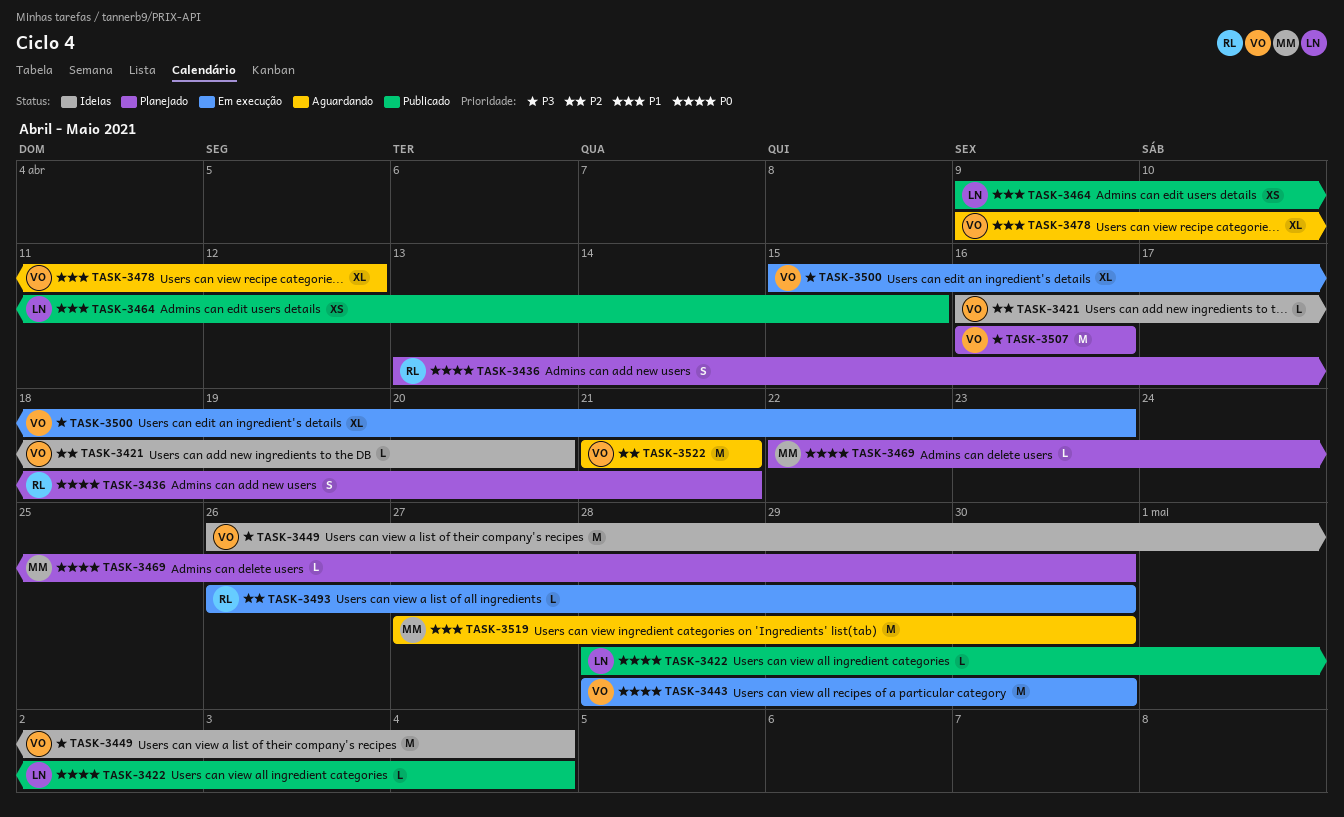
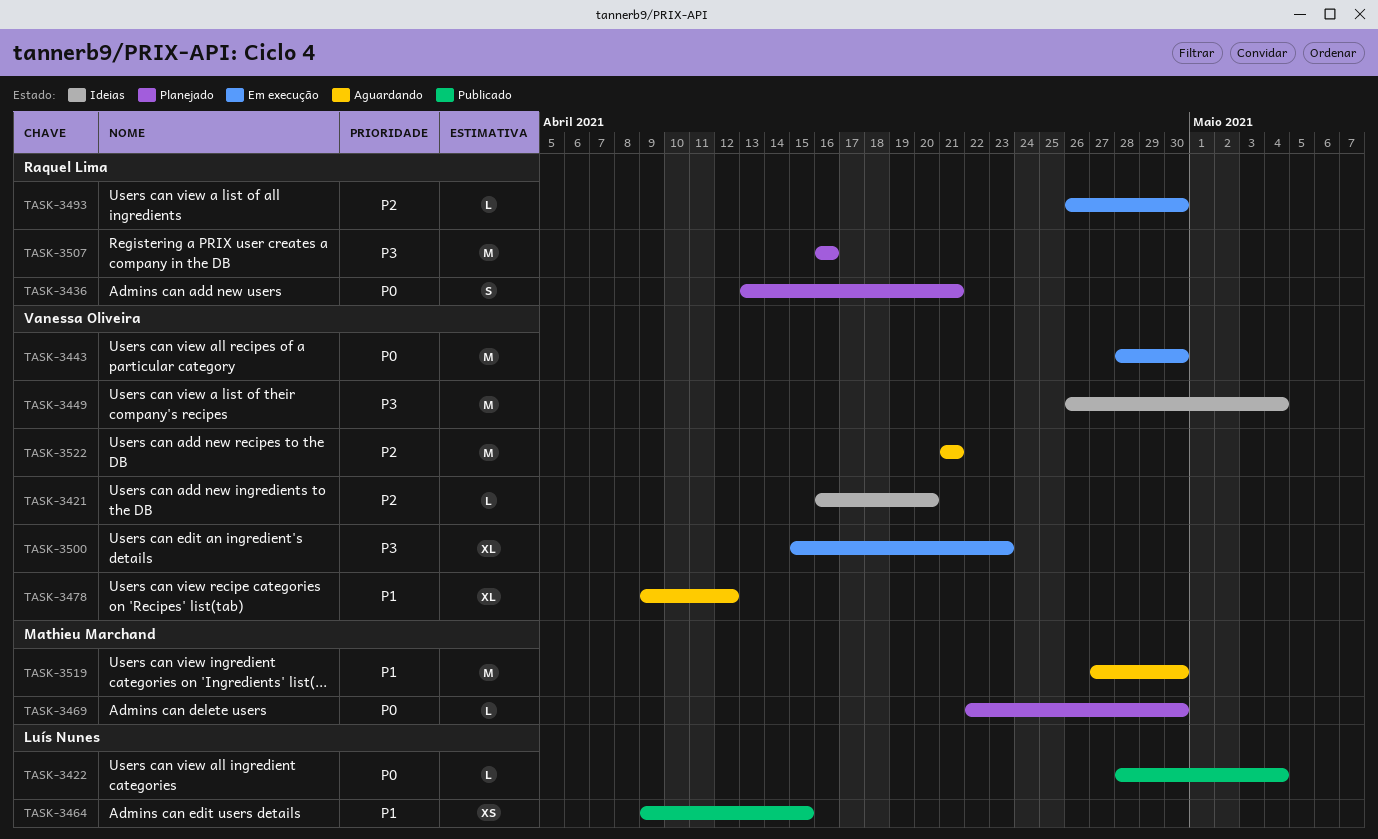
TASK-3507, owner: Vanessa Oliveira -> Raquel Lima

